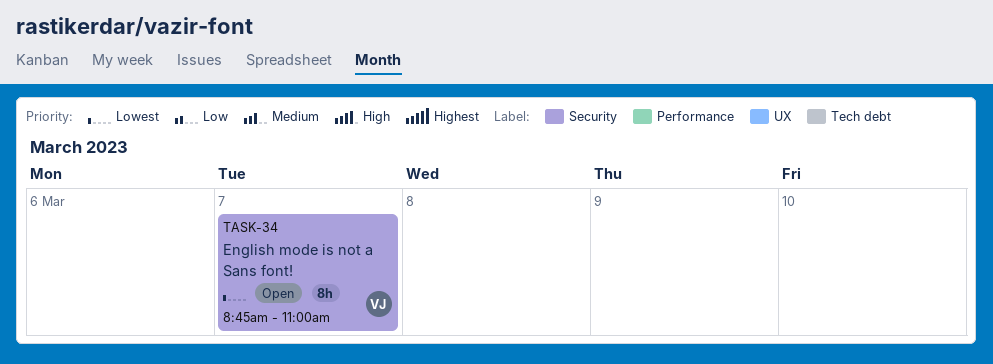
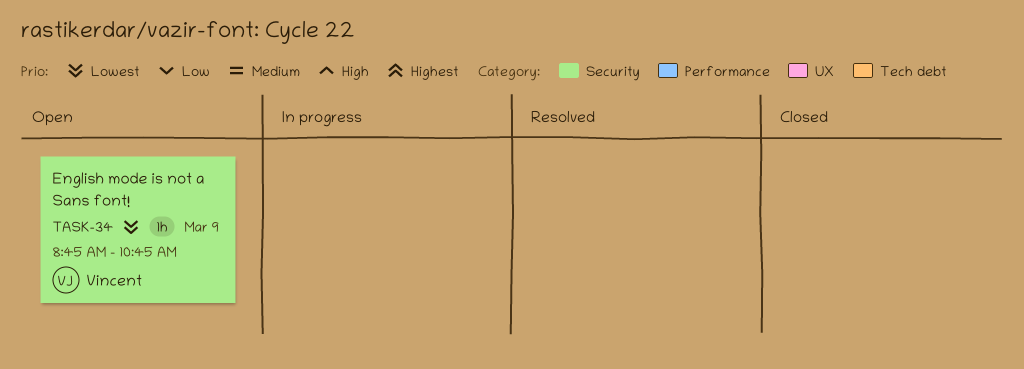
TASK-34, estimate: 8h -> 1h
TASK-34, day: Mar 7 -> Mar 9
TASK-34, ends: 11:00 -> 10:45

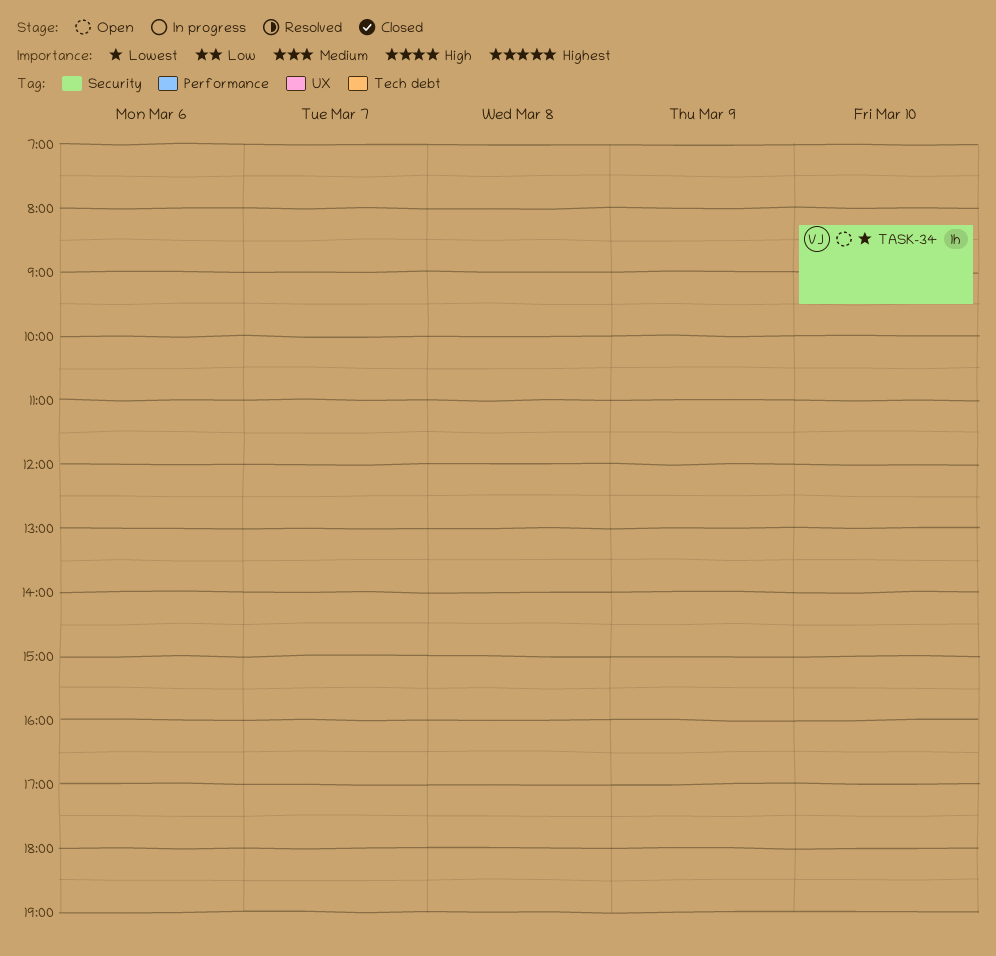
TASK-34, day: Mar 9 -> Mar 10
TASK-34, begins: 08:45 -> 08:15
TASK-34, ends: 10:45 -> 09:30

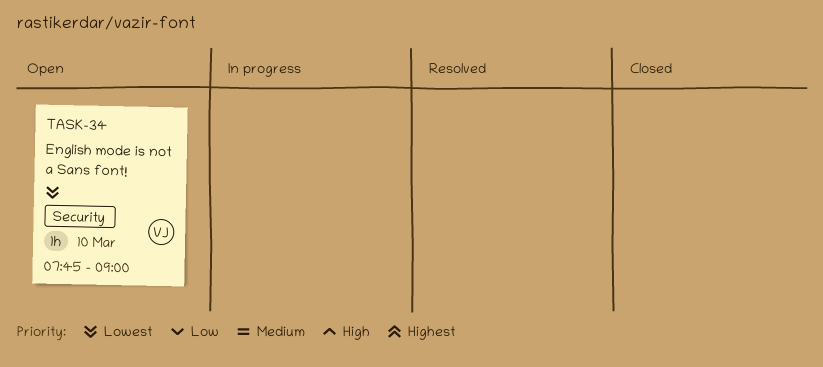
TASK-34, begins: 08:15 -> 07:45
TASK-34, ends: 09:30 -> 09:00

